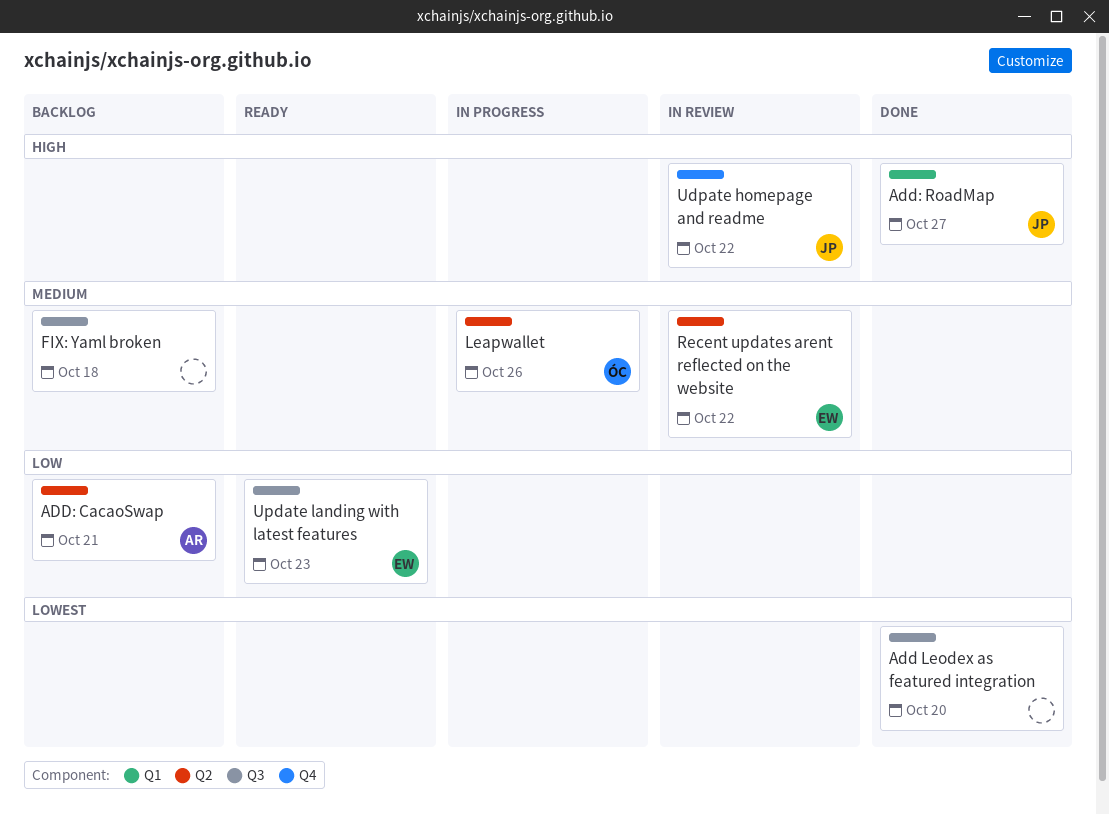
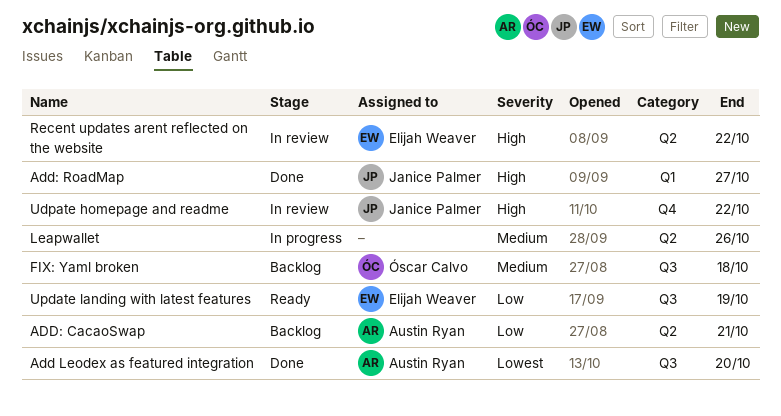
Add Leodex as featured integration, owner: none -> Austin Ryan
FIX: Yaml broken, owner: none -> Óscar Calvo
Leapwallet, owner: Óscar Calvo -> none
Recent updates arent reflected on the website, priority: Medium -> High
Update landing with latest features, due: Oct 23 -> Oct 19

